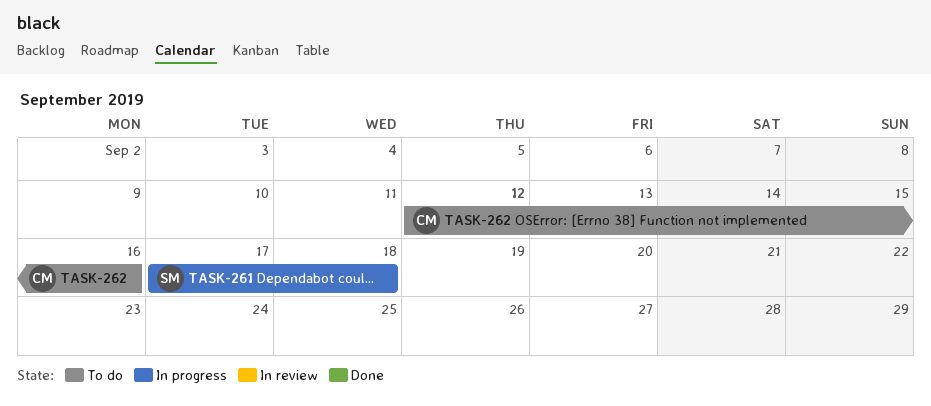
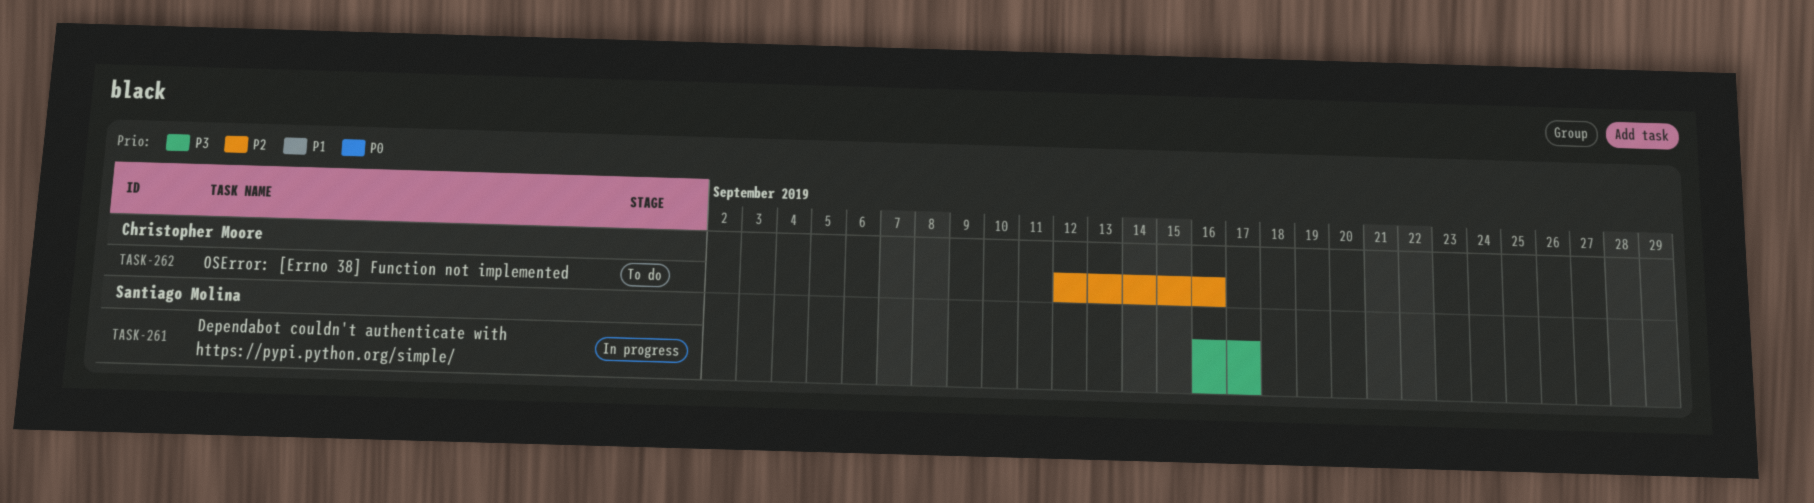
TASK-261, start: Sep 17 -> Sep 16
TASK-261, due: Sep 18 -> Sep 17

